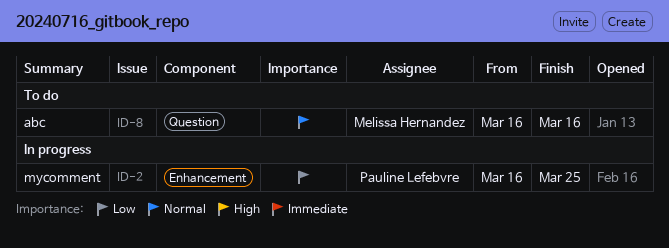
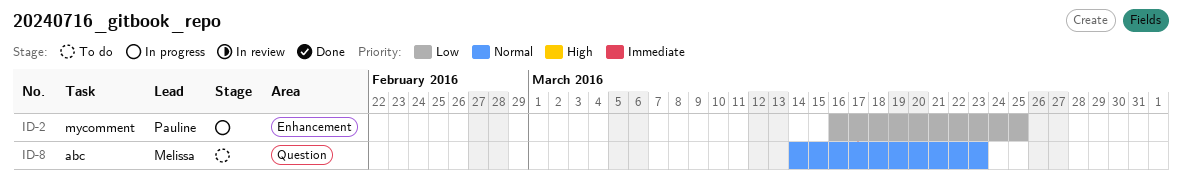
ID-8, start: Mar 16 -> Mar 14
ID-8, due: Mar 16 -> Mar 23

